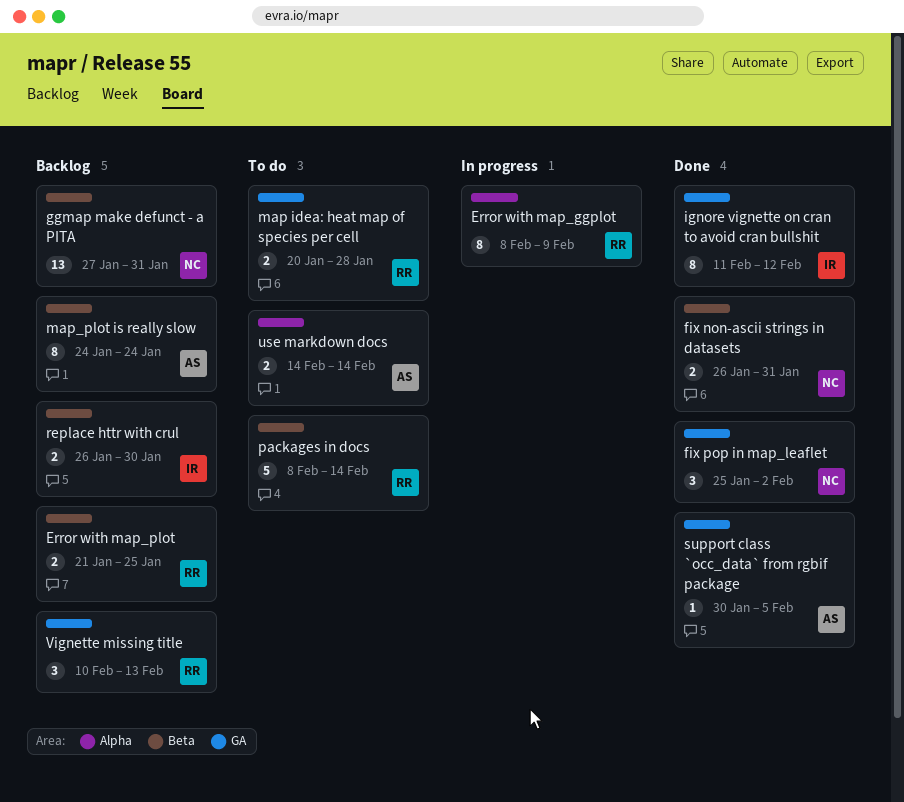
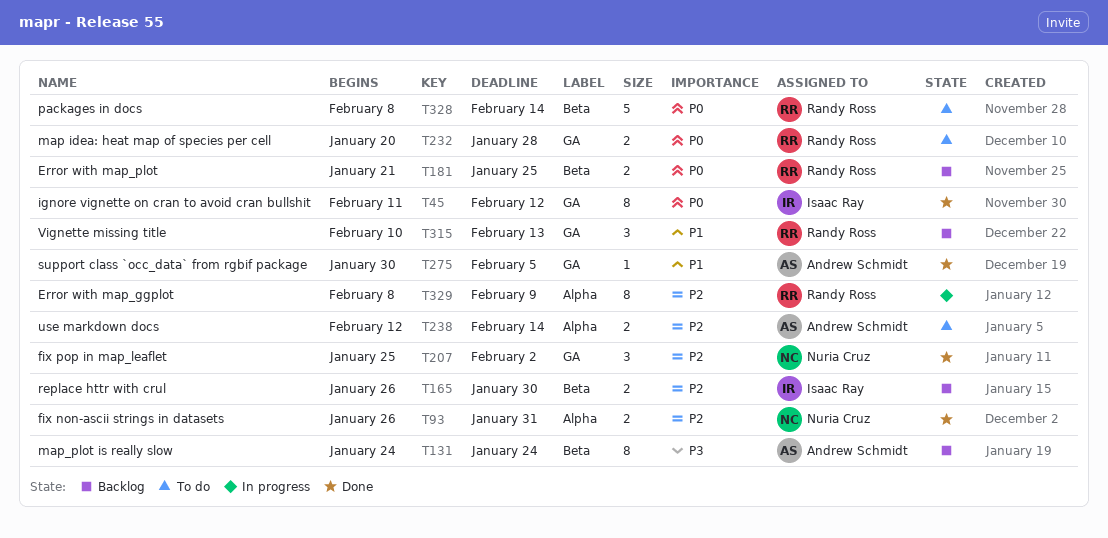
fix non-ascii strings in datasets, label: Beta -> Alpha
ggmap make defunct - a PITA: present -> none
use markdown docs, start: Feb 14 -> Feb 12

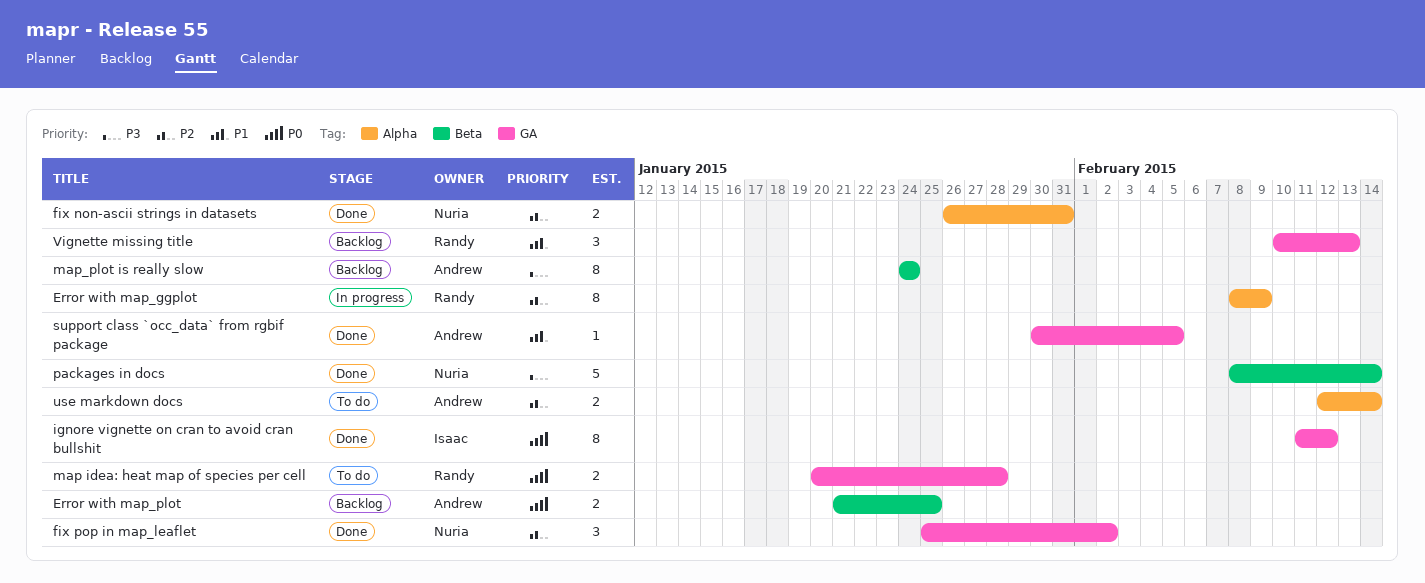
Error with map_plot, owner: Randy Ross -> Andrew Schmidt
packages in docs, status: To do -> Done
packages in docs, owner: Randy Ross -> Nuria Cruz
packages in docs, priority: P0 -> P3
replace httr with crul: present -> none

